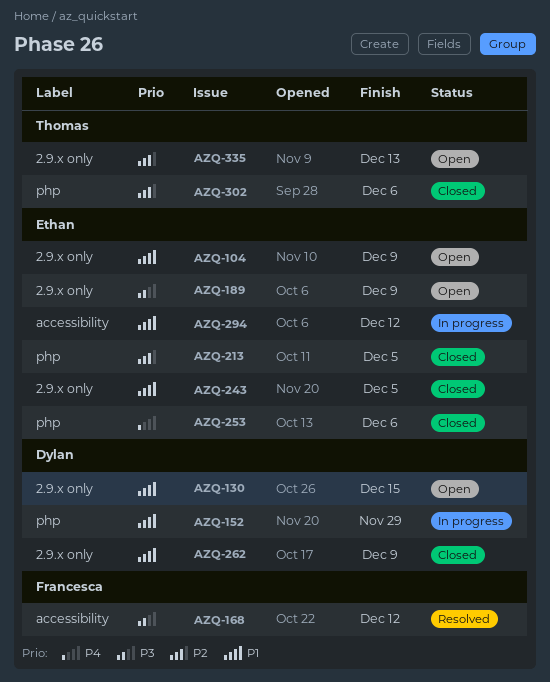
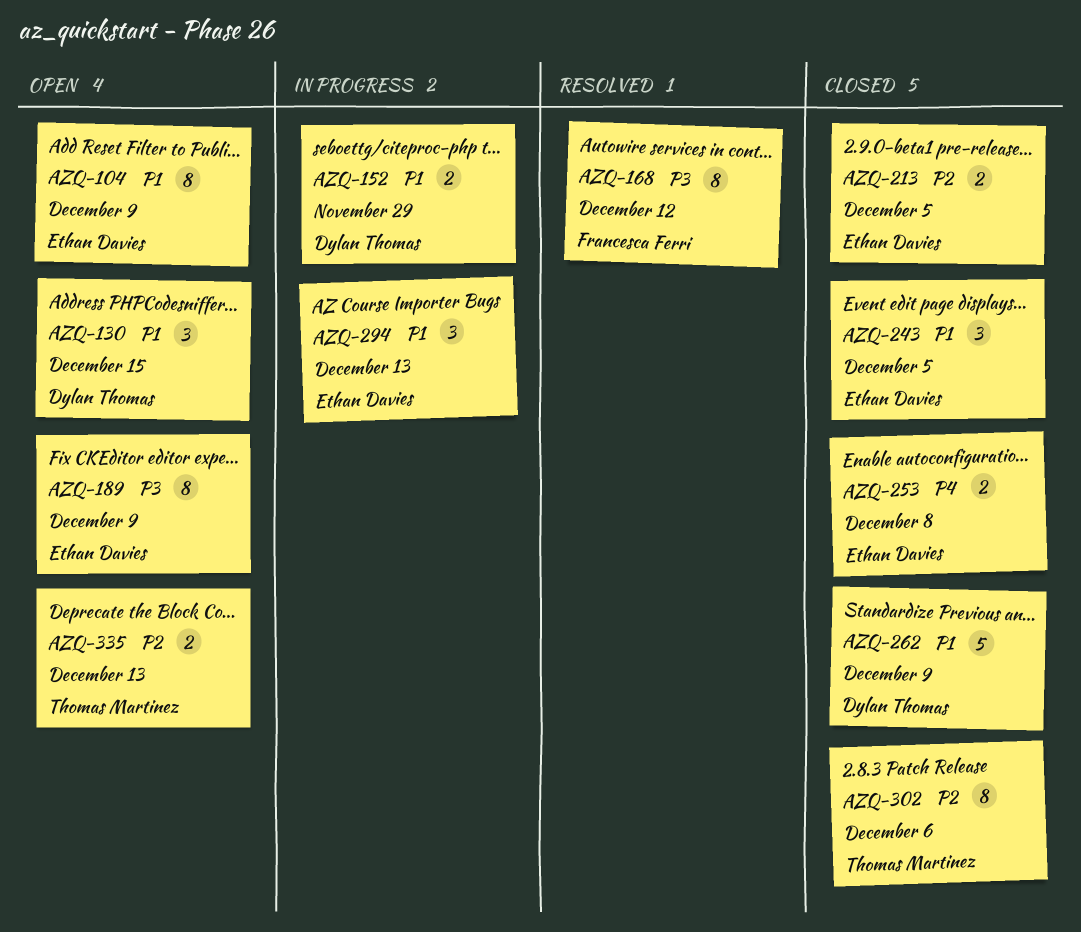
AZQ-253, due: Dec 6 -> Dec 8
AZQ-294, due: Dec 12 -> Dec 13

